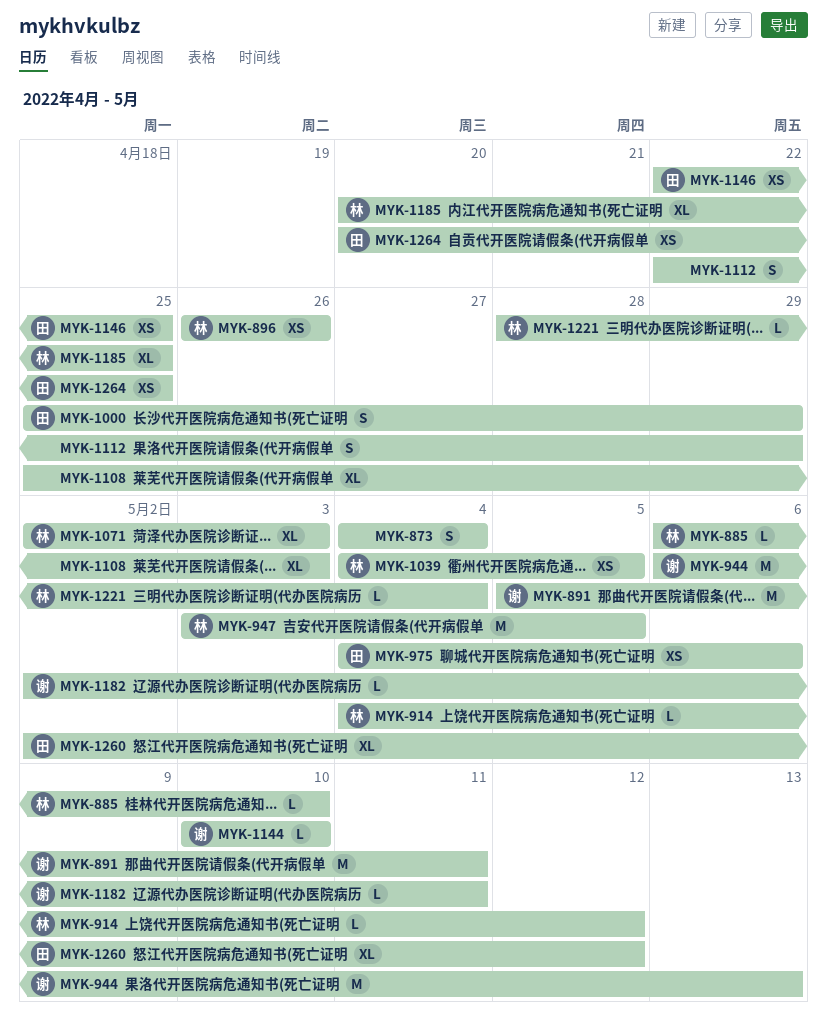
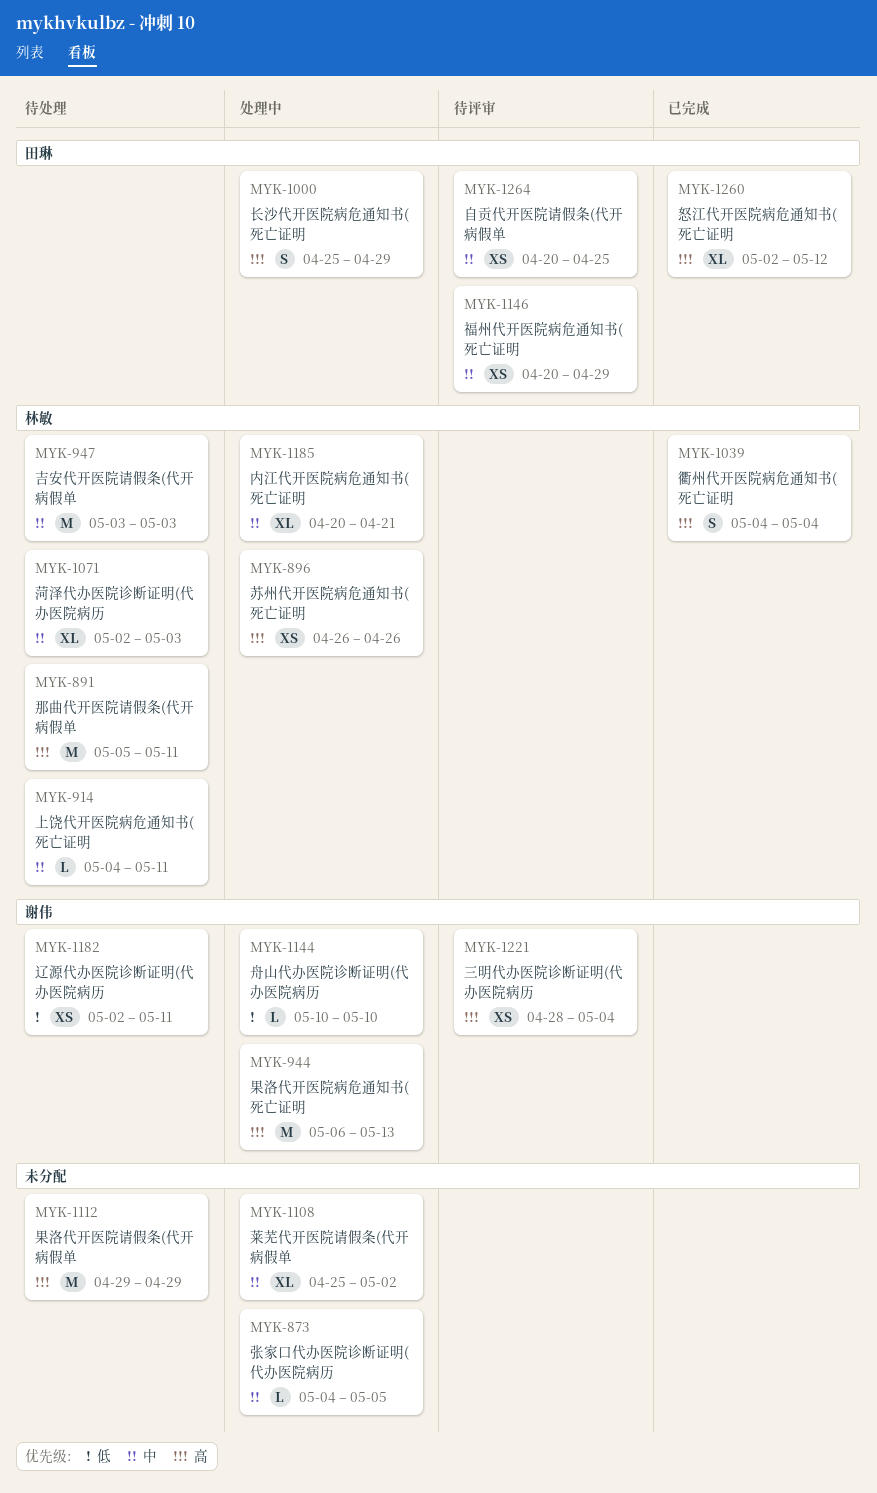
MYK-873, estimate: S -> L
MYK-873, due: May 4 -> May 5
MYK-885: present -> none
MYK-891, owner: 谢伟 -> 林敏
MYK-914, due: May 12 -> May 11
MYK-947, due: May 5 -> May 3
MYK-975: present -> none
MYK-1039, estimate: XS -> S
MYK-1039, due: May 5 -> May 4
MYK-1108, due: May 3 -> May 2
MYK-1112, estimate: S -> M
MYK-1112, start: Apr 22 -> Apr 29
MYK-1146, start: Apr 22 -> Apr 20
MYK-1146, due: Apr 25 -> Apr 29
MYK-1182, estimate: L -> XS
MYK-1185, due: Apr 25 -> Apr 21
MYK-1221, owner: 林敏 -> 谢伟
MYK-1221, estimate: L -> XS

